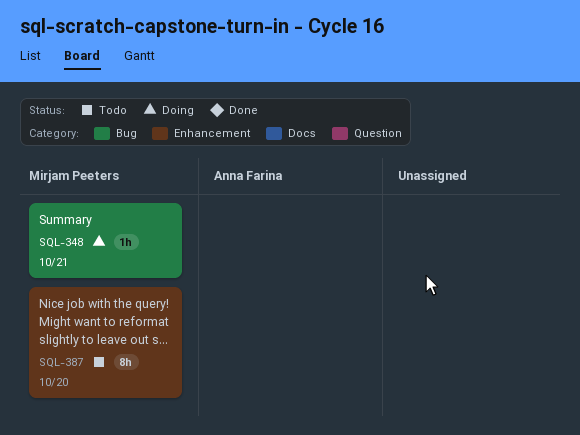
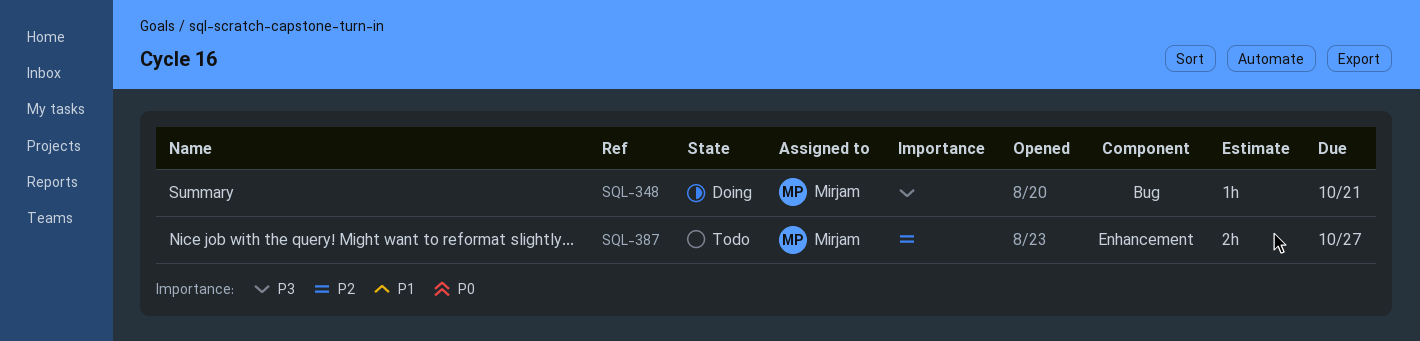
SQL-387, estimate: 8h -> 2h
SQL-387, due: Oct 20 -> Oct 27

